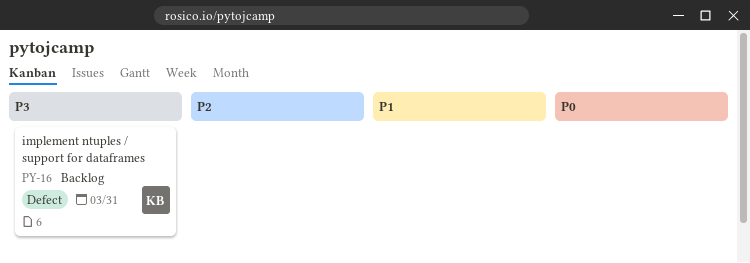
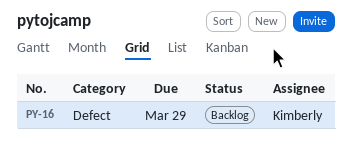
PY-16, due: Mar 31 -> Mar 29

